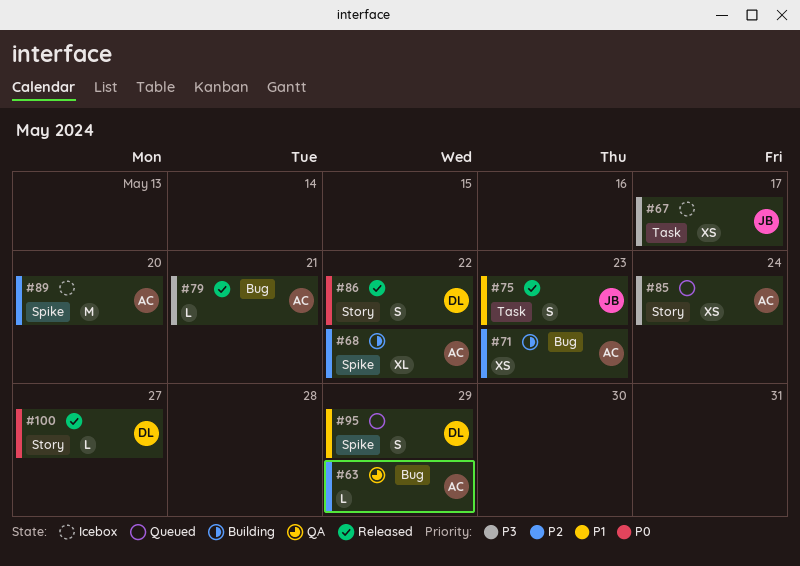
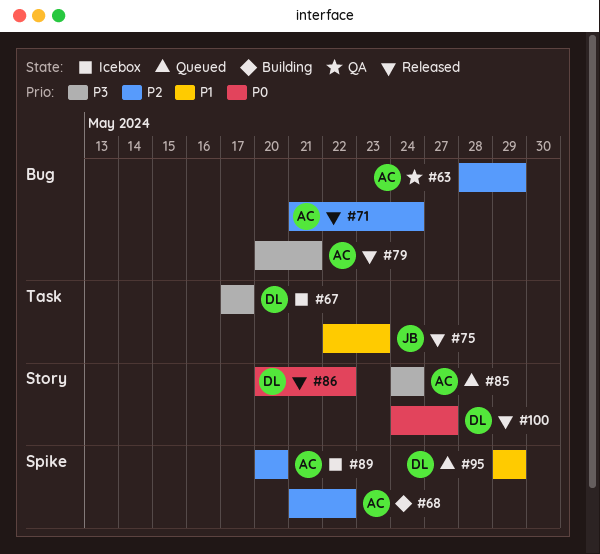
#67, owner: JB -> DL
#71, status: Building -> Released
#71, due: May 23 -> May 24

